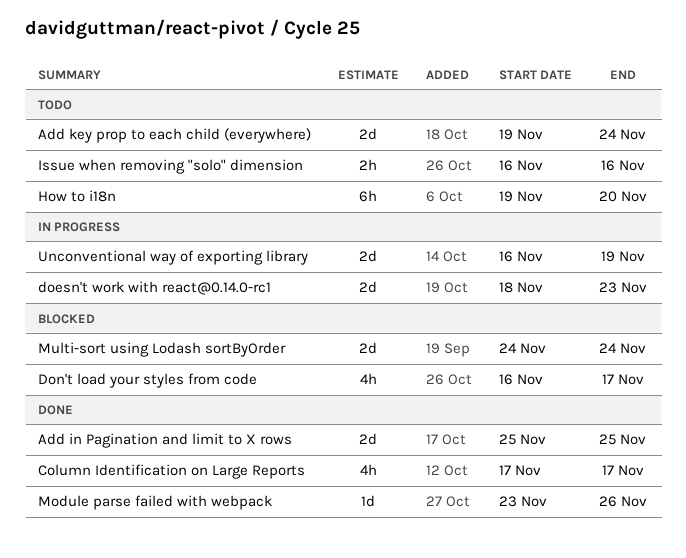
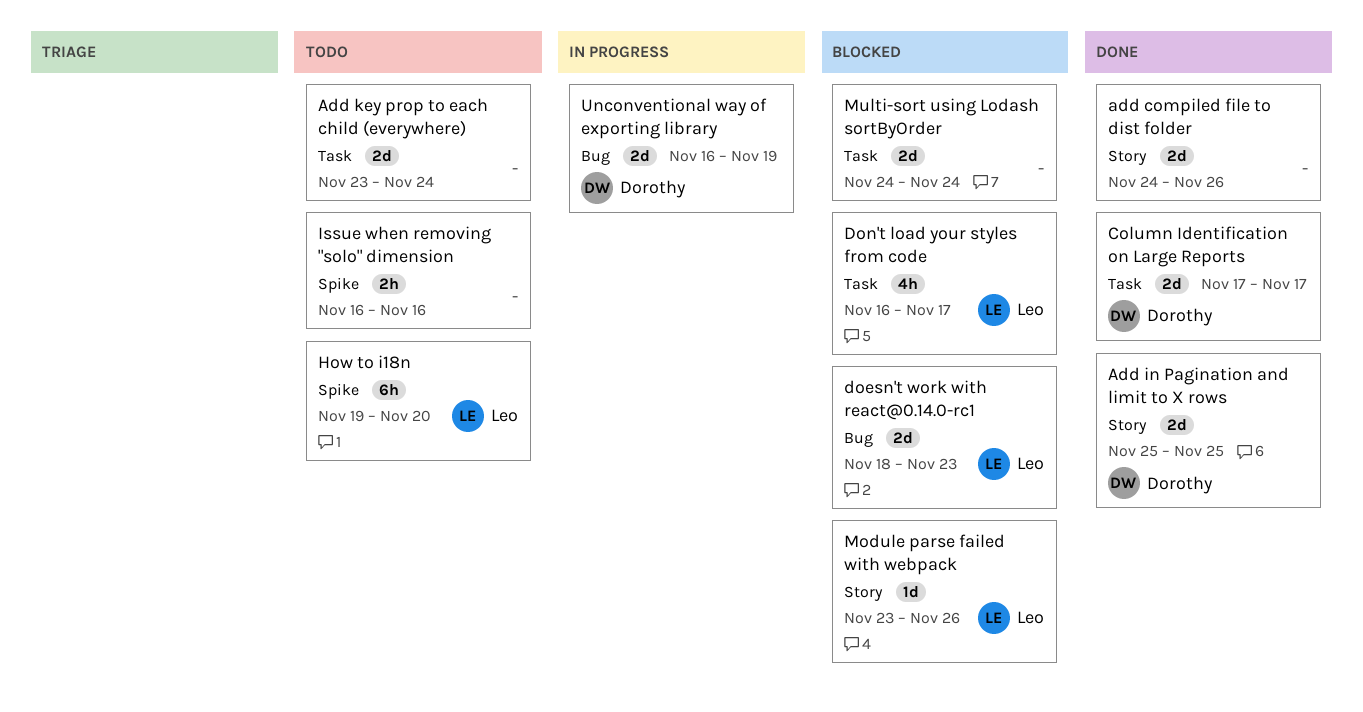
add compiled file to dist folder: none -> present
Add key prop to each child (everywhere), start: Nov 19 -> Nov 23
Column Identification on Large Reports, estimate: 4h -> 2d
doesn't work with react@0.14.0-rc1, status: In progress -> Blocked
Module parse failed with webpack, status: Done -> Blocked

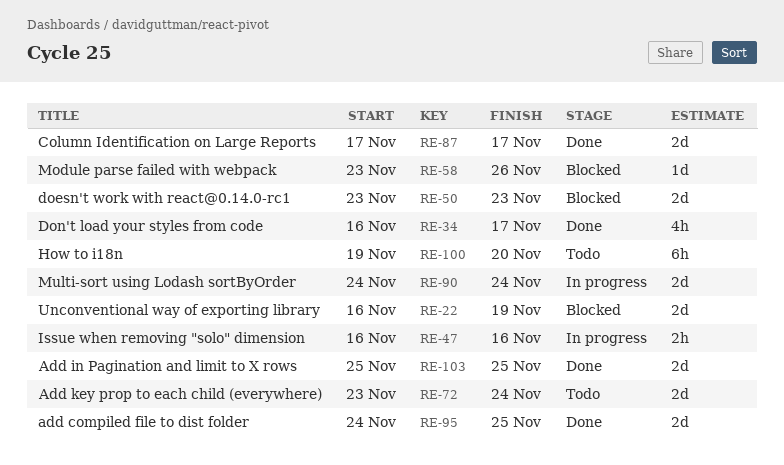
add compiled file to dist folder, due: Nov 26 -> Nov 25
doesn't work with react@0.14.0-rc1, start: Nov 18 -> Nov 23
Don't load your styles from code, status: Blocked -> Done
Issue when removing "solo" dimension, status: Todo -> In progress
Multi-sort using Lodash sortByOrder, status: Blocked -> In progress
Unconventional way of exporting library, status: In progress -> Blocked

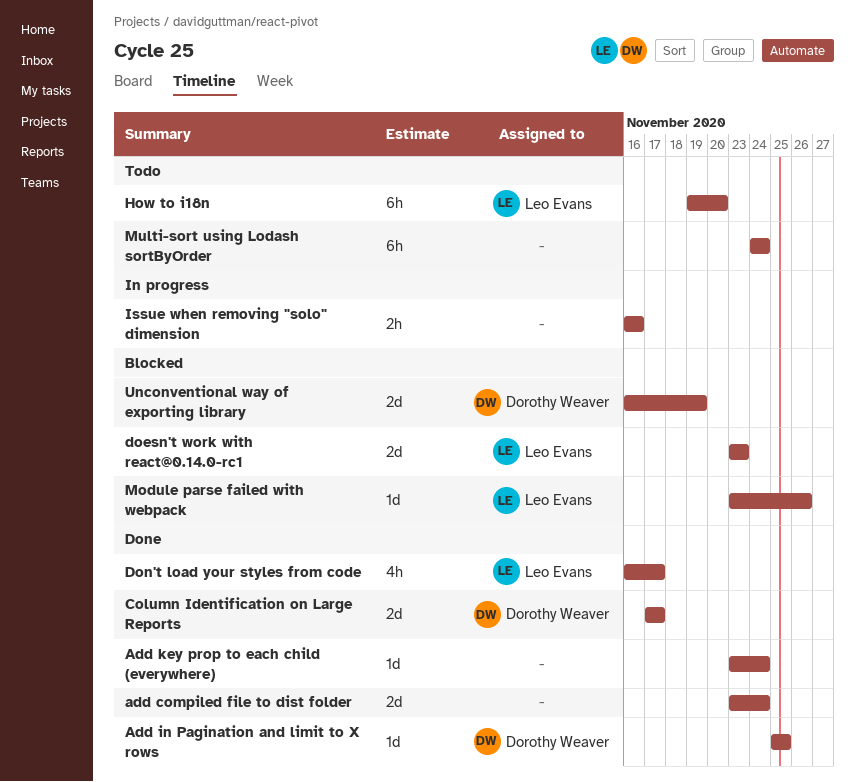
add compiled file to dist folder, start: Nov 24 -> Nov 23
add compiled file to dist folder, due: Nov 25 -> Nov 24
Add in Pagination and limit to X rows, estimate: 2d -> 1d
Add key prop to each child (everywhere), status: Todo -> Done
Add key prop to each child (everywhere), estimate: 2d -> 1d
Multi-sort using Lodash sortByOrder, status: In progress -> Todo
Multi-sort using Lodash sortByOrder, estimate: 2d -> 6h

